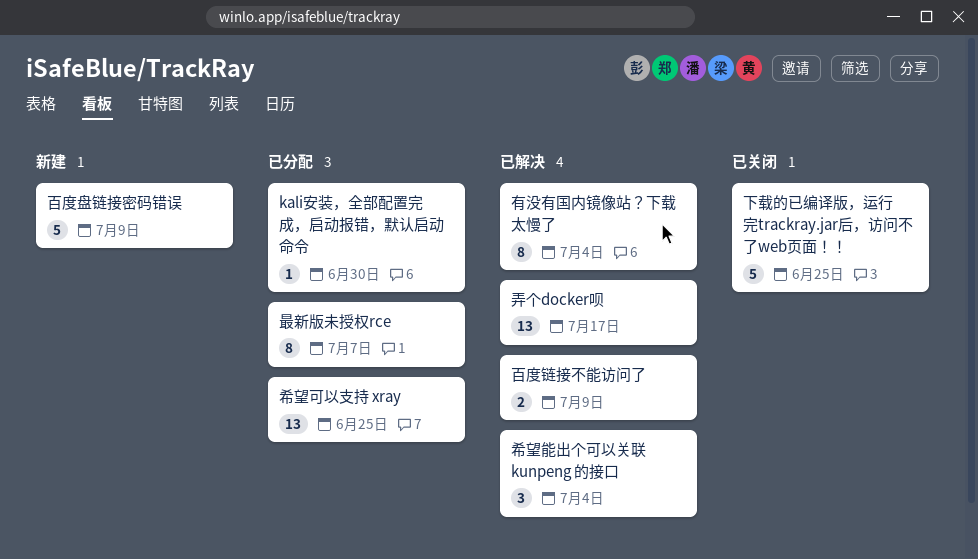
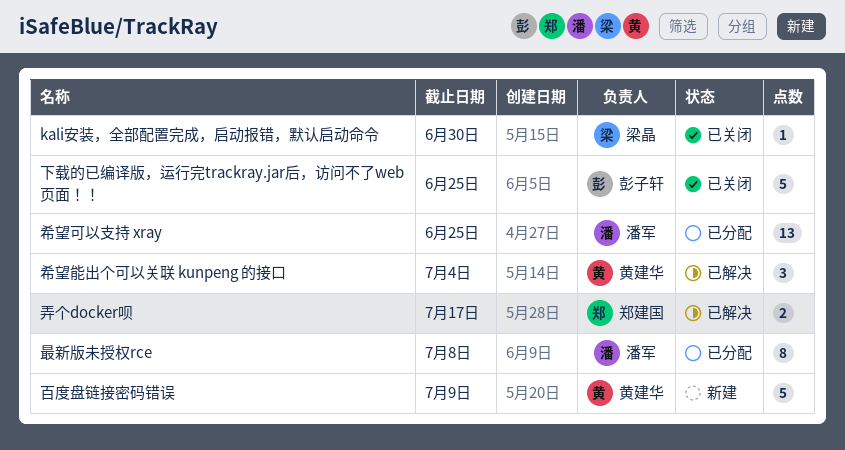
kali安装，全部配置完成，启动报错，默认启动命令, status: 已分配 -> 已关闭
弄个docker呗, estimate: 13 -> 2
最新版未授权rce, due: Jul 7 -> Jul 8
有没有国内镜像站？下载太慢了: present -> none
百度链接不能访问了: present -> none

